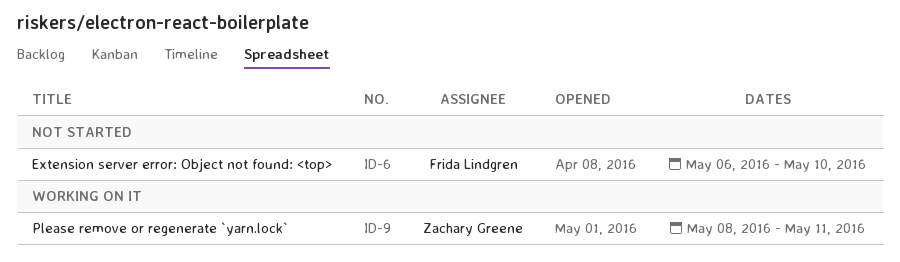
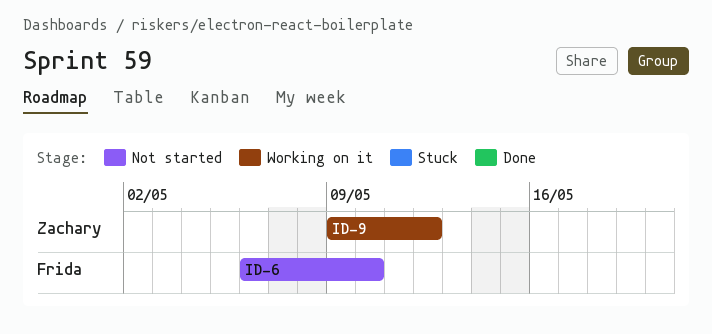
ID-9, start: May 8 -> May 9
ID-9, due: May 11 -> May 12

